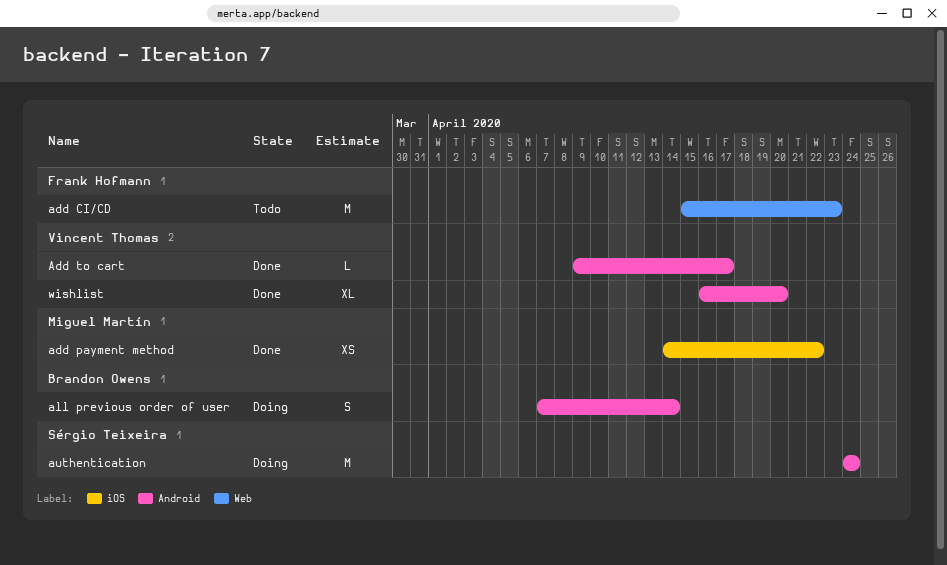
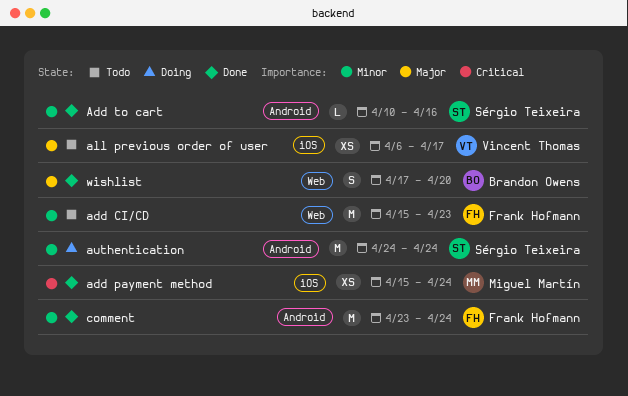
add payment method, start: Apr 14 -> Apr 15
add payment method, due: Apr 22 -> Apr 24
Add to cart, owner: Vincent Thomas -> Sérgio Teixeira
Add to cart, start: Apr 9 -> Apr 10
Add to cart, due: Apr 17 -> Apr 16
all previous order of user, status: Doing -> Todo
all previous order of user, owner: Brandon Owens -> Vincent Thomas
all previous order of user, label: Android -> iOS
all previous order of user, estimate: S -> XS
all previous order of user, start: Apr 7 -> Apr 6
all previous order of user, due: Apr 14 -> Apr 17
comment: none -> present
wishlist, owner: Vincent Thomas -> Brandon Owens
wishlist, label: Android -> Web
wishlist, estimate: XL -> S
wishlist, start: Apr 16 -> Apr 17

